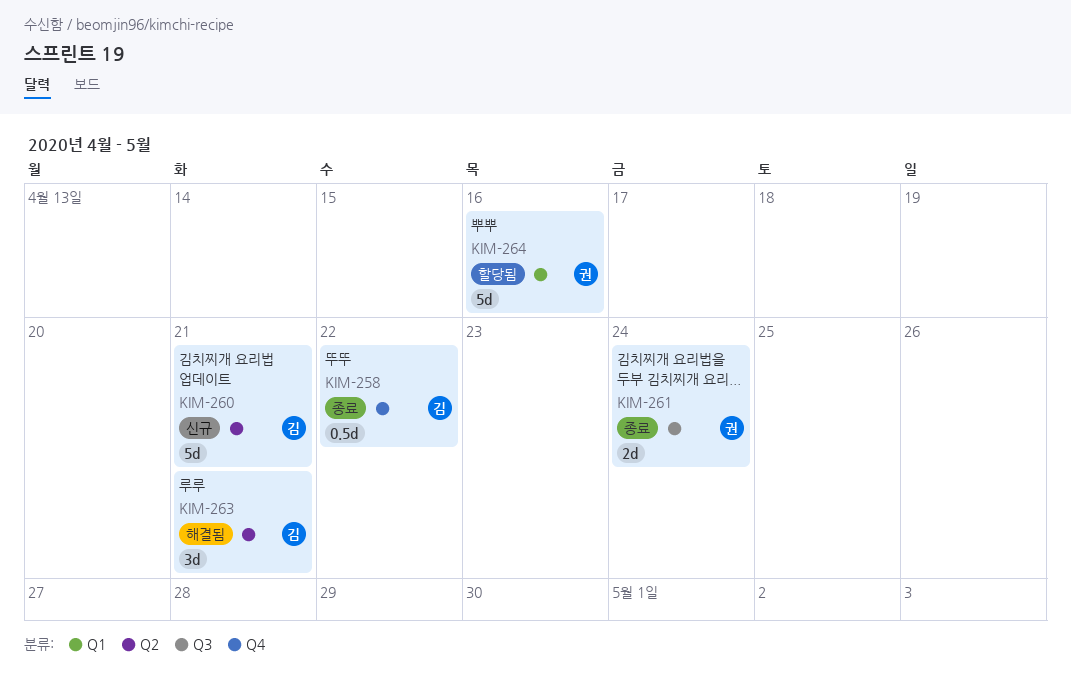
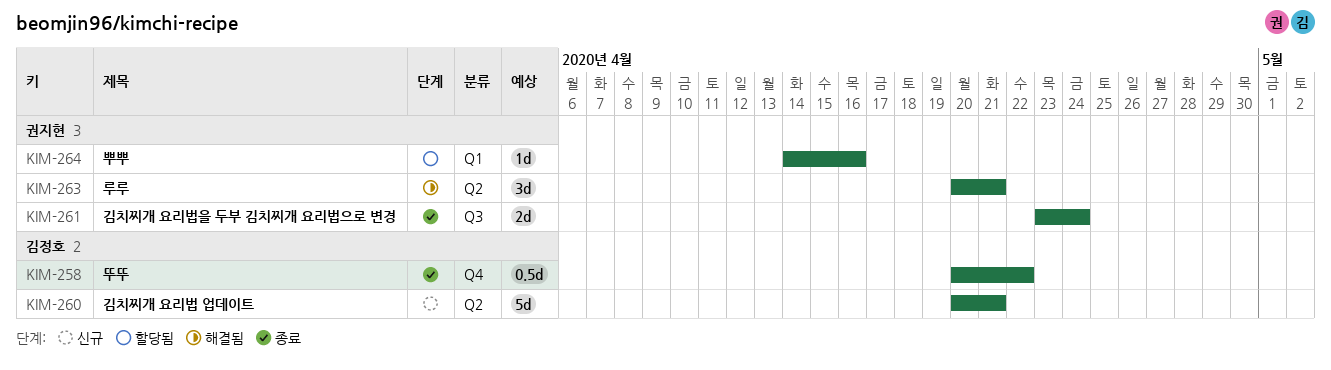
KIM-263, owner: 김정호 -> 권지현
KIM-264, estimate: 5d -> 1d

